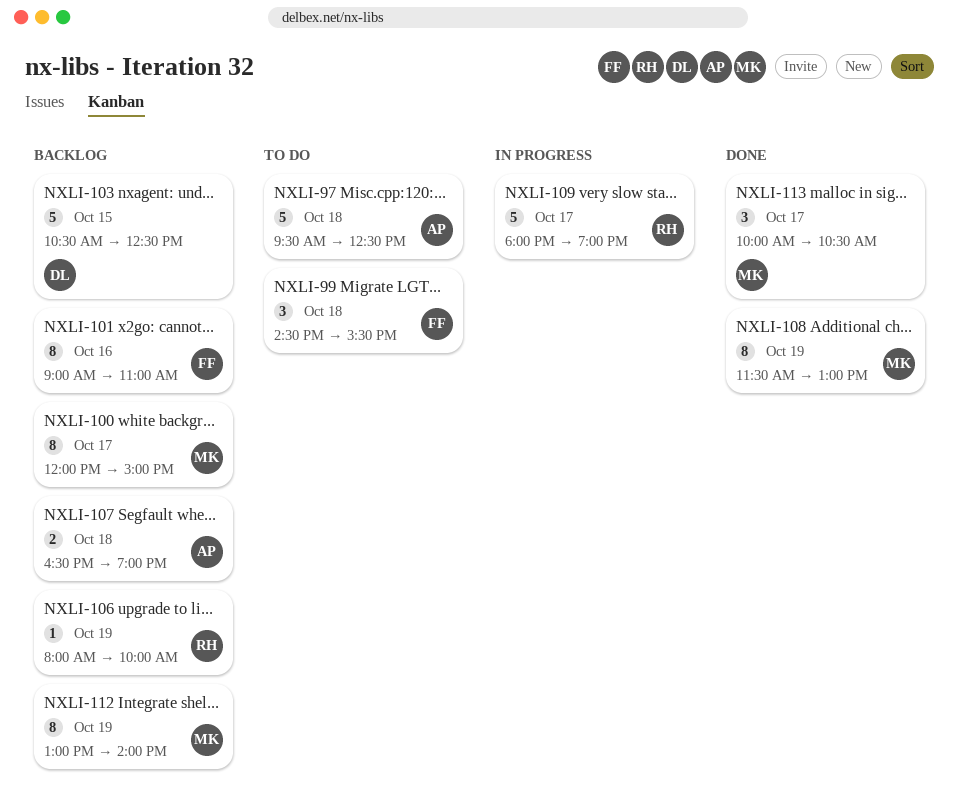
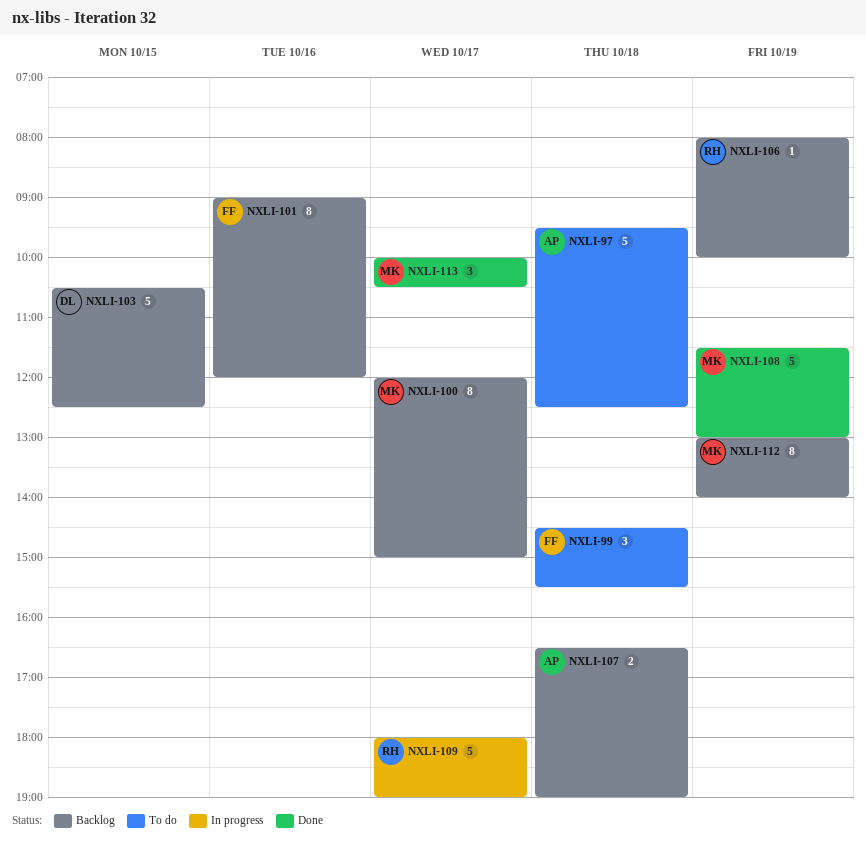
NXLI-101, ends: 11:00 -> 12:00
NXLI-108, estimate: 8 -> 5

